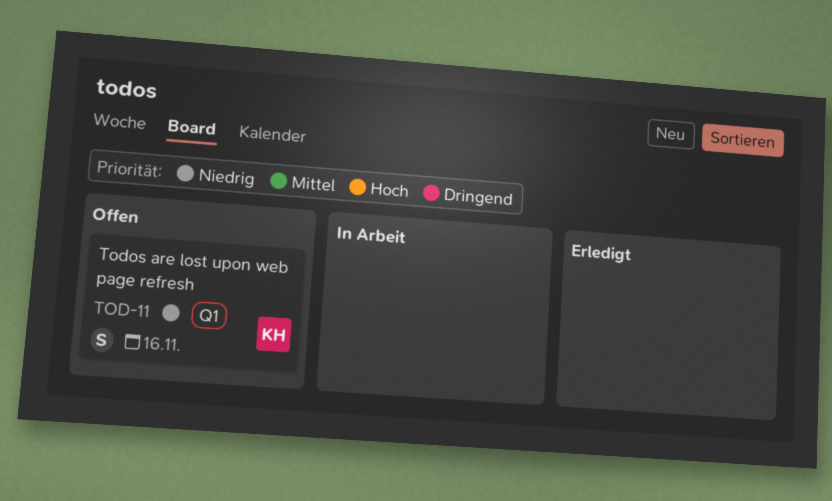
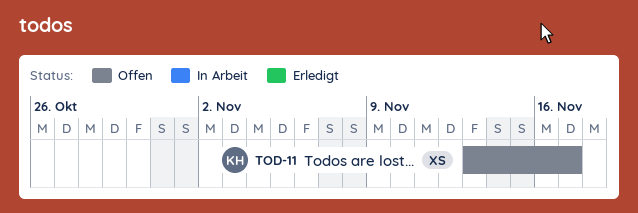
TOD-11, estimate: S -> XS
TOD-11, due: Nov 16 -> Nov 17

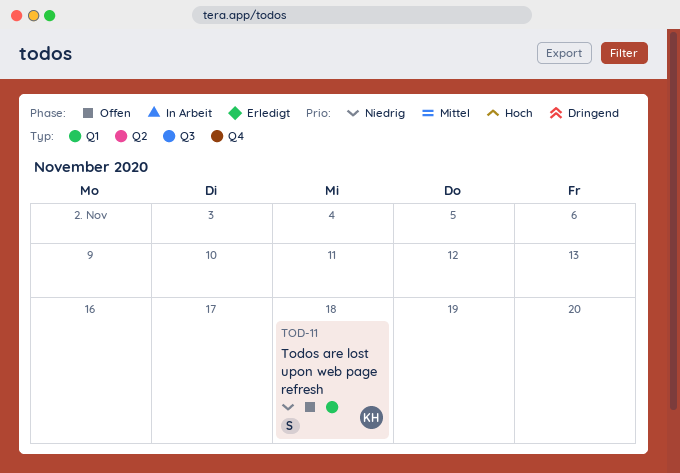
TOD-11, estimate: XS -> S
TOD-11, due: Nov 17 -> Nov 18

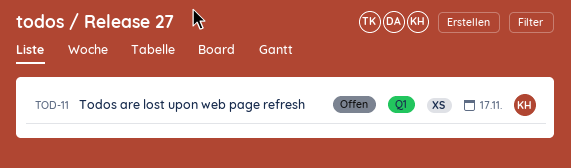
TOD-11, estimate: S -> XS
TOD-11, due: Nov 18 -> Nov 17

